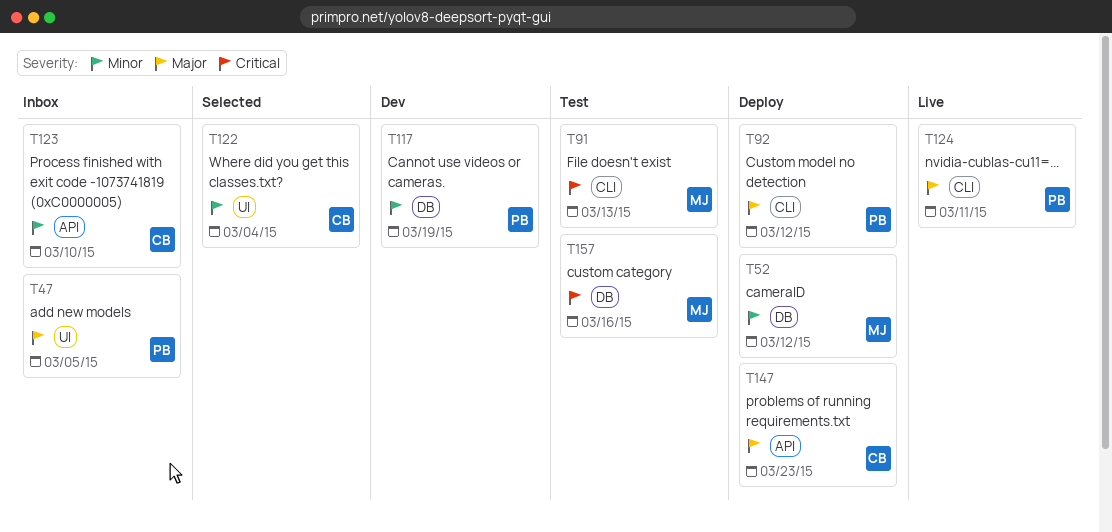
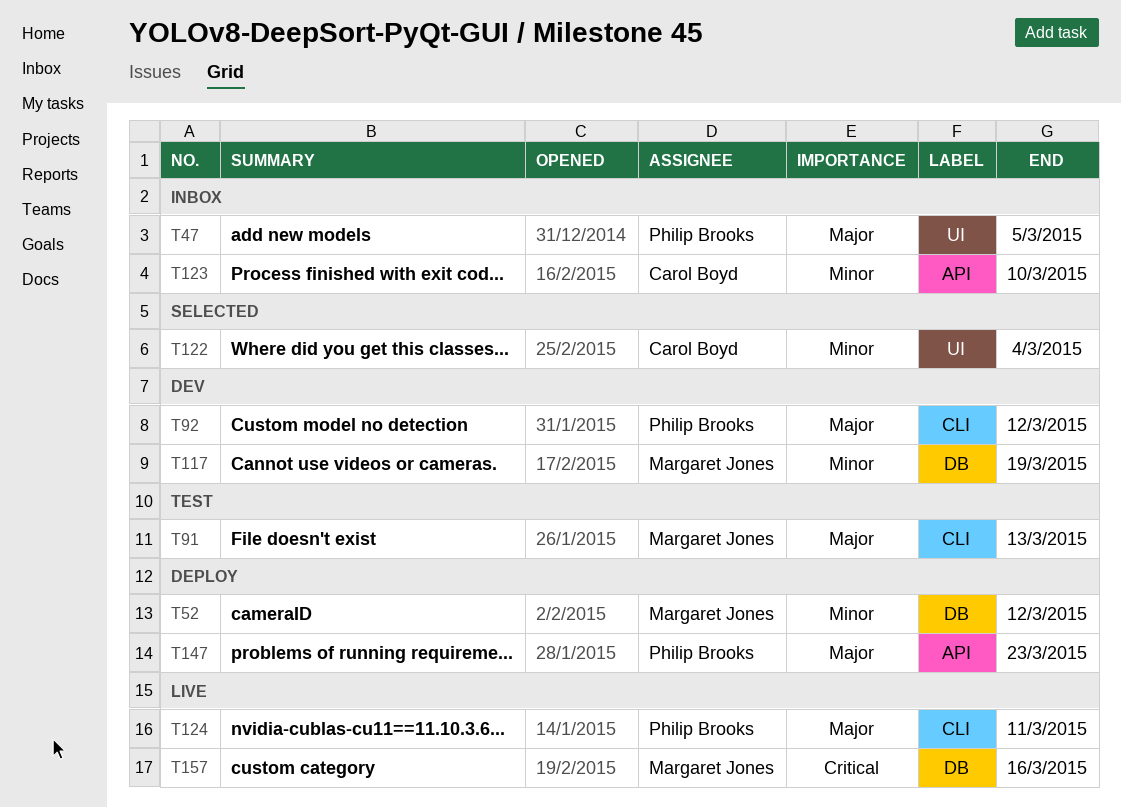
T91, priority: Critical -> Major
T92, status: Deploy -> Dev
T117, owner: Philip Brooks -> Margaret Jones
T147, owner: Carol Boyd -> Philip Brooks
T157, status: Test -> Live

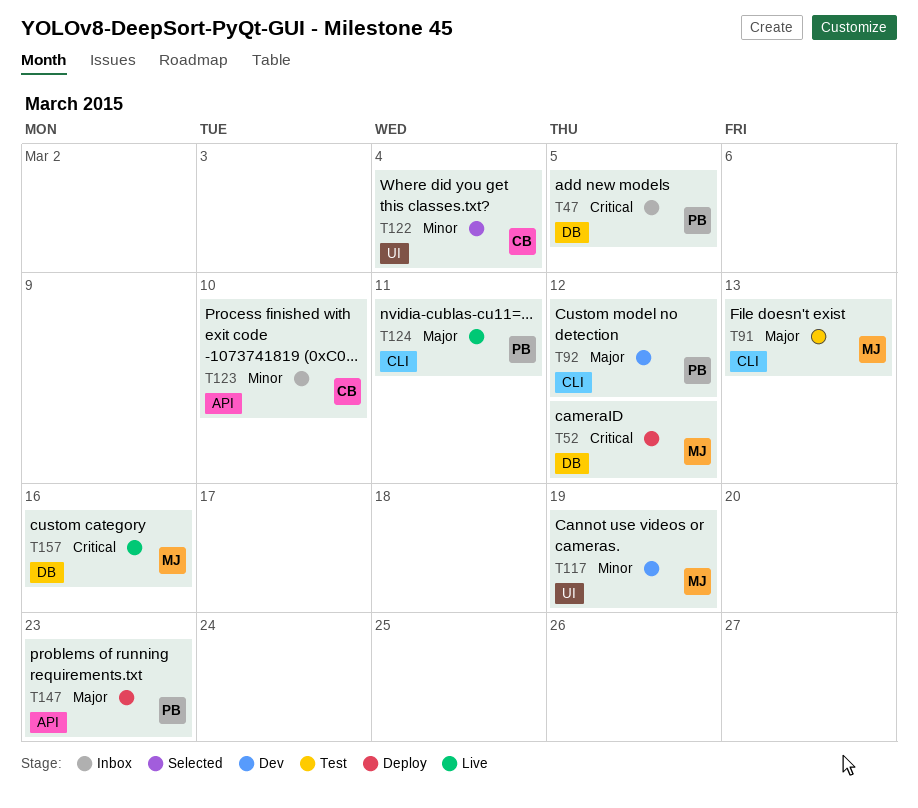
T47, priority: Major -> Critical
T47, label: UI -> DB
T52, priority: Minor -> Critical
T117, label: DB -> UI

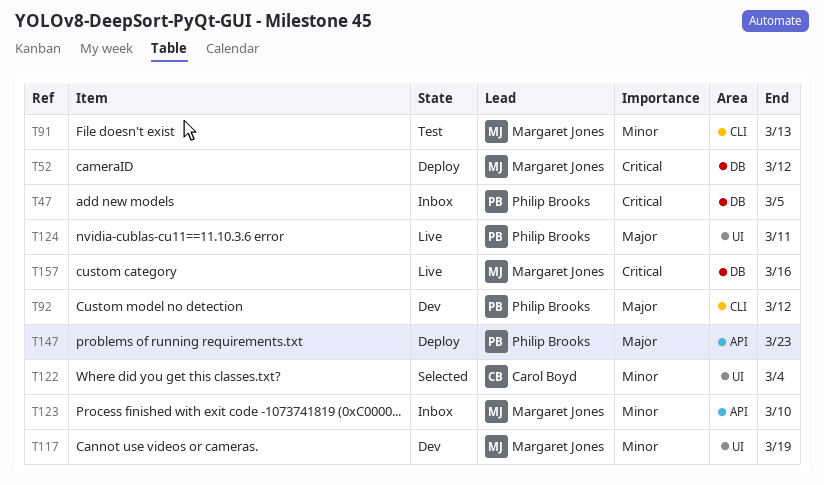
T91, priority: Major -> Minor
T123, owner: Carol Boyd -> Margaret Jones
T124, label: CLI -> UI

